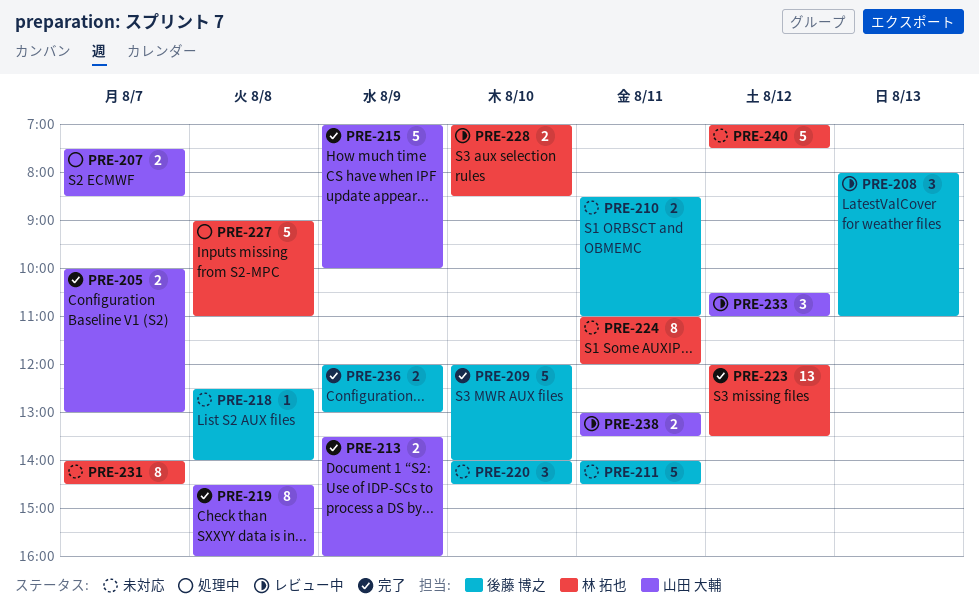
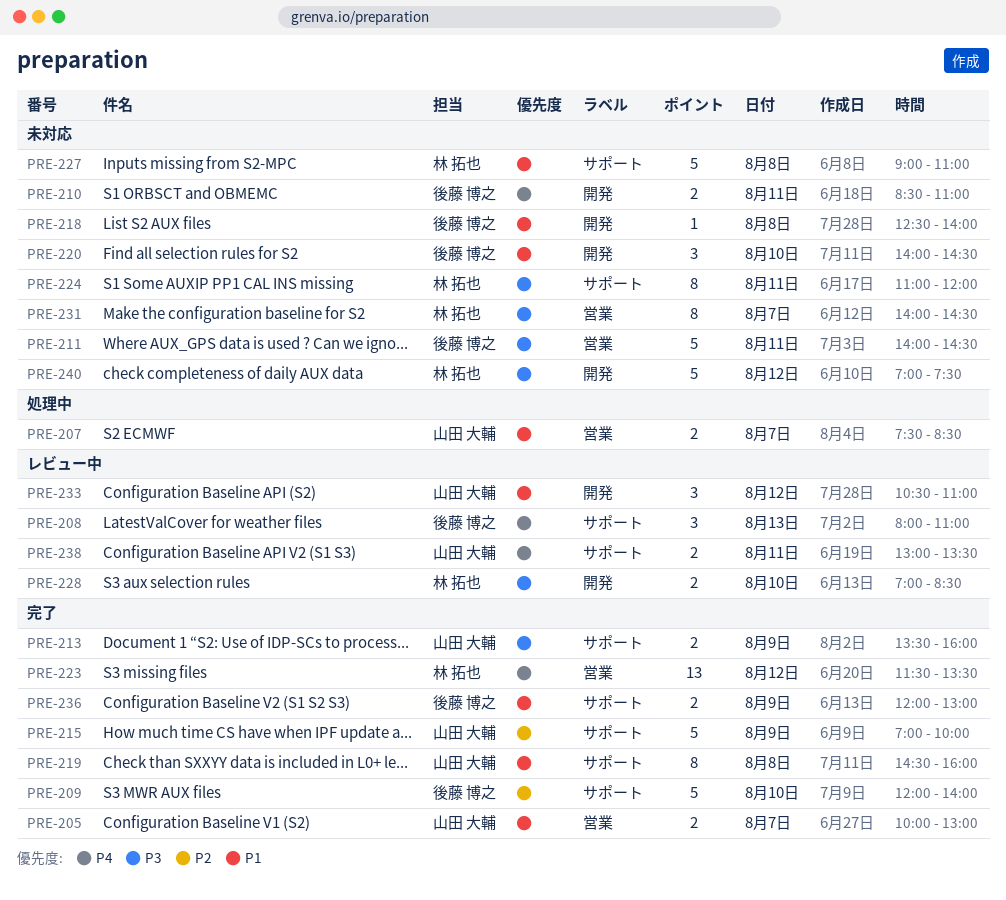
PRE-223, begins: 12:00 -> 11:30
PRE-227, status: 処理中 -> 未対応

